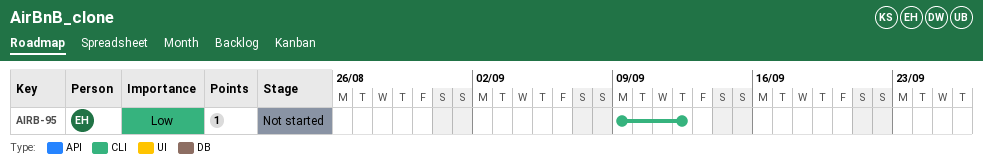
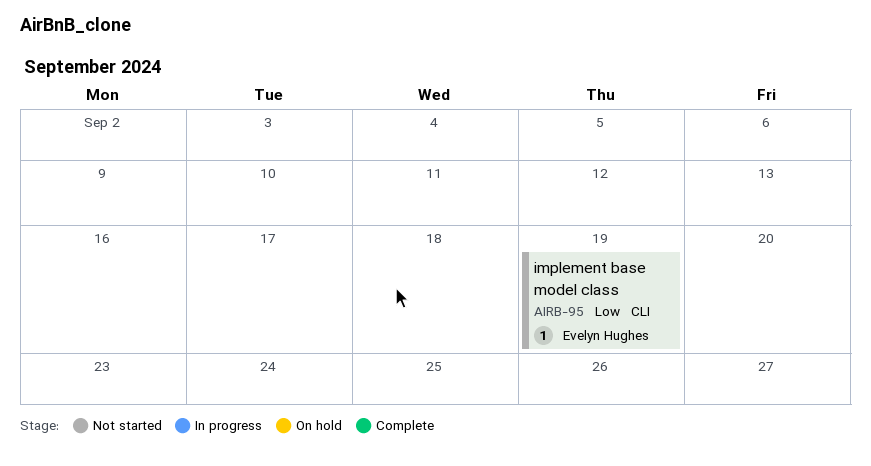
AIRB-95, due: Sep 12 -> Sep 19

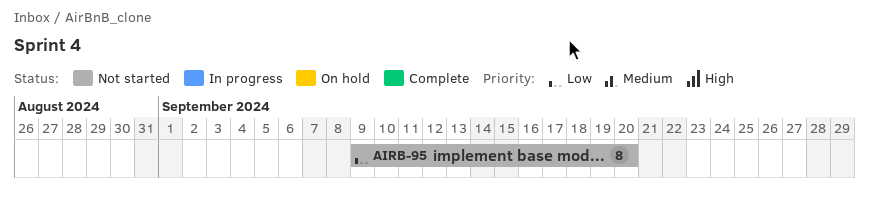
AIRB-95, estimate: 1 -> 8
AIRB-95, due: Sep 19 -> Sep 20

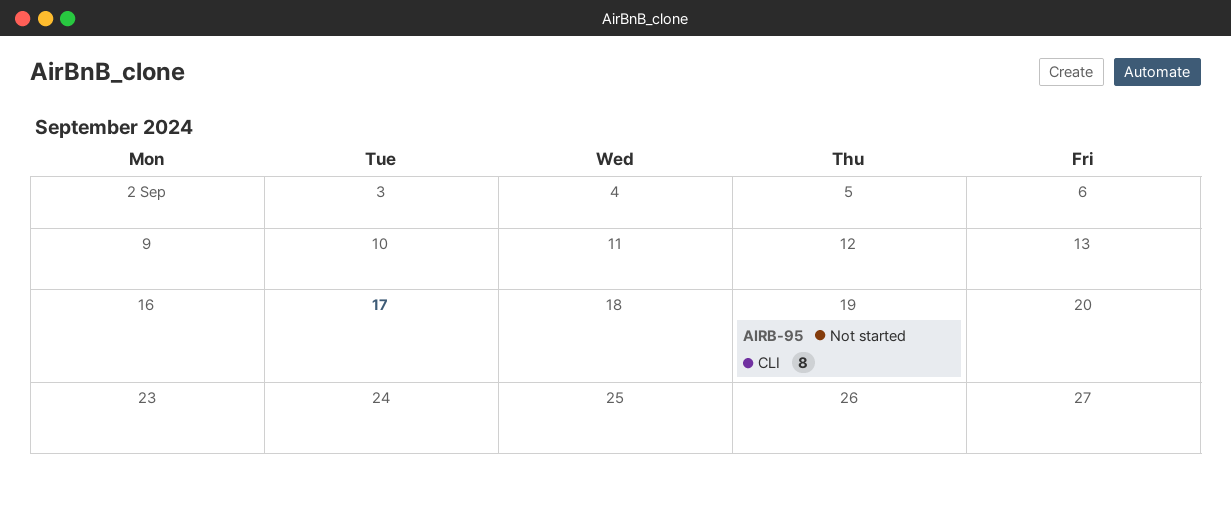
AIRB-95, due: Sep 20 -> Sep 19

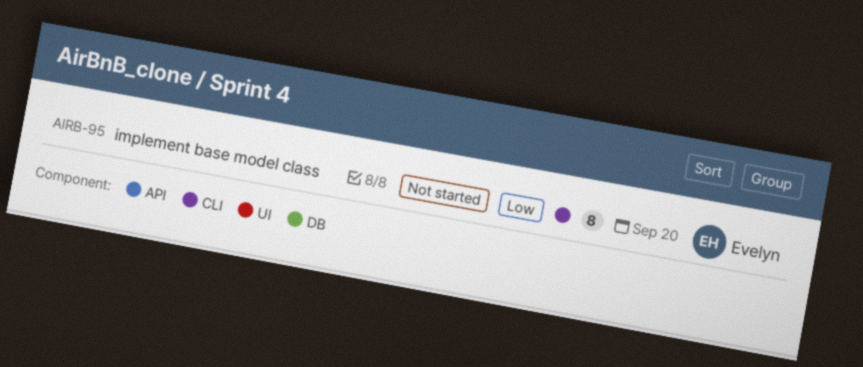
AIRB-95, due: Sep 19 -> Sep 20

